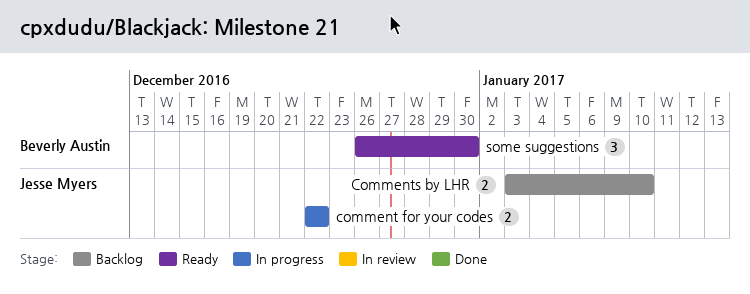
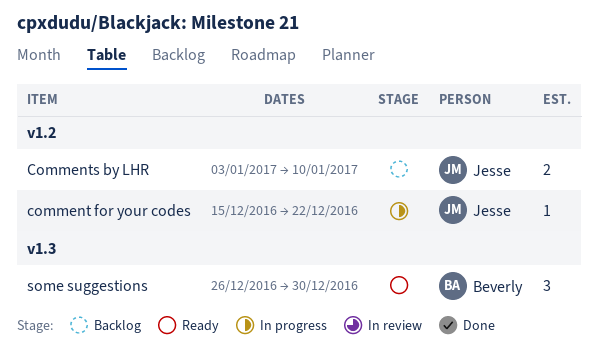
comment for your codes, estimate: 2 -> 1
comment for your codes, start: Dec 22 -> Dec 15

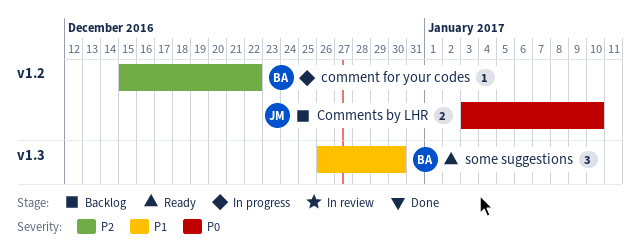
comment for your codes, owner: Jesse -> Beverly

